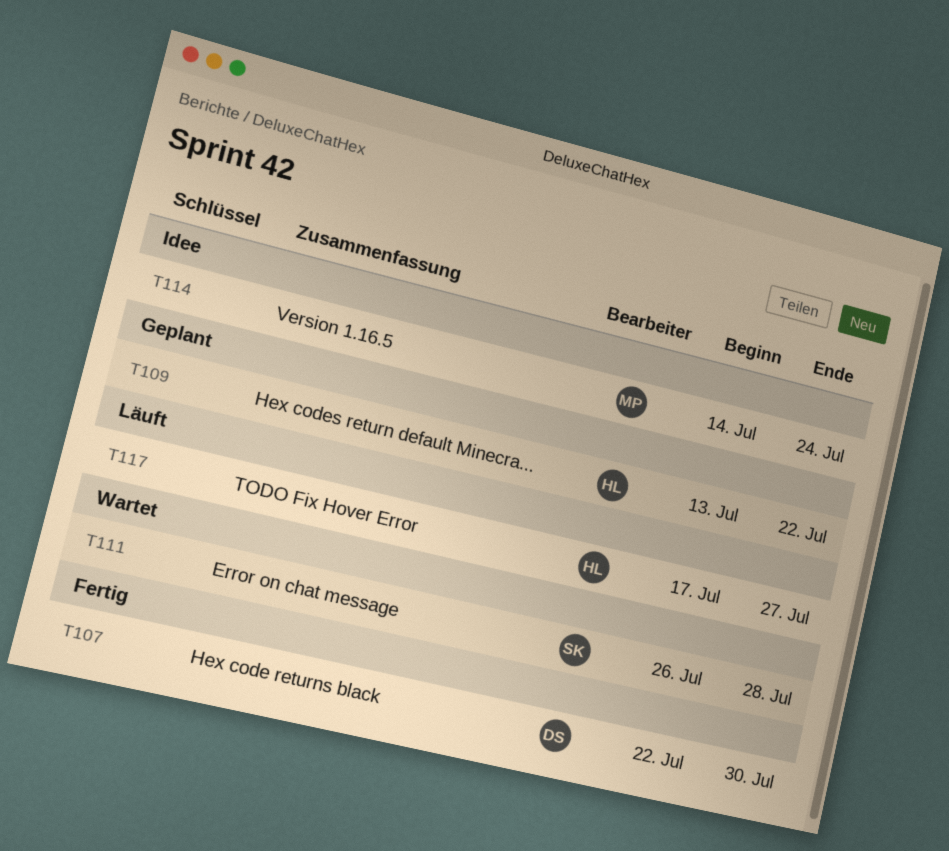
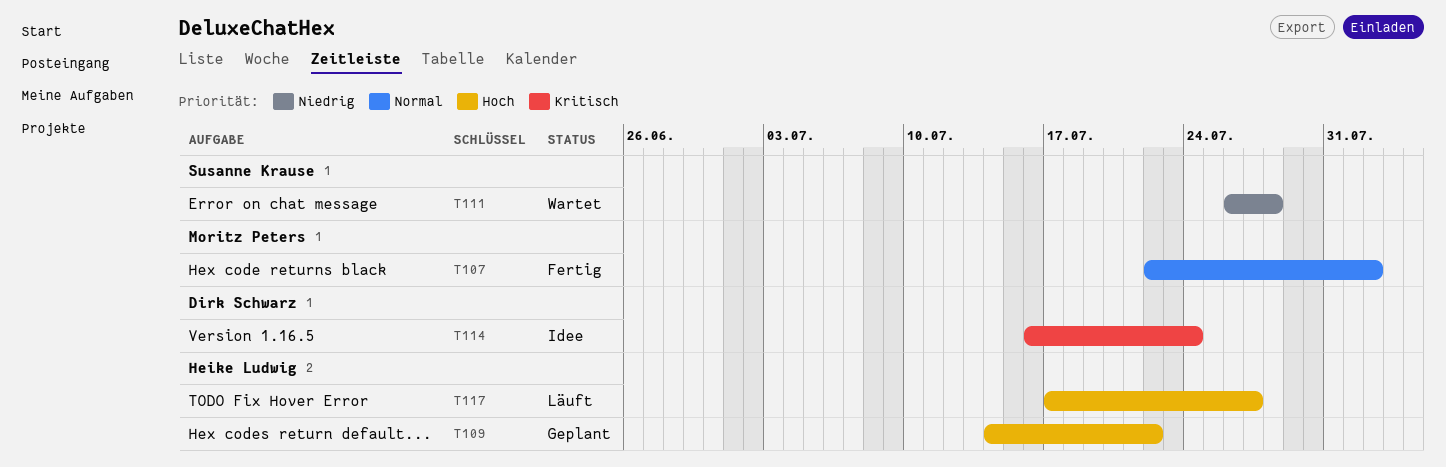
T107, owner: Dirk Schwarz -> Moritz Peters
T107, due: Jul 30 -> Aug 2
T109, start: Jul 13 -> Jul 14
T114, owner: Moritz Peters -> Dirk Schwarz
T114, start: Jul 14 -> Jul 16

